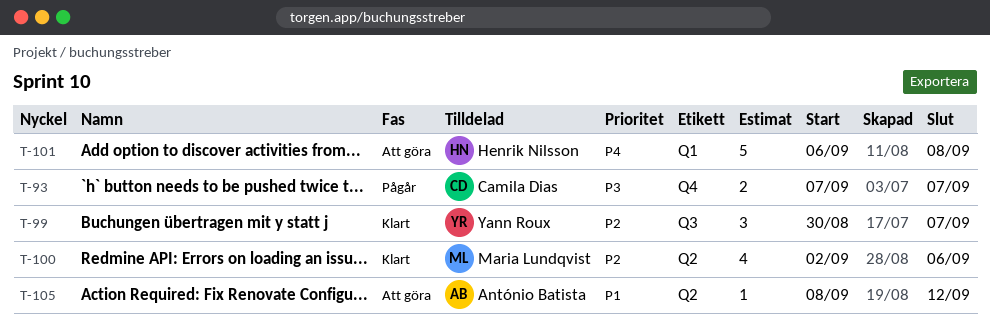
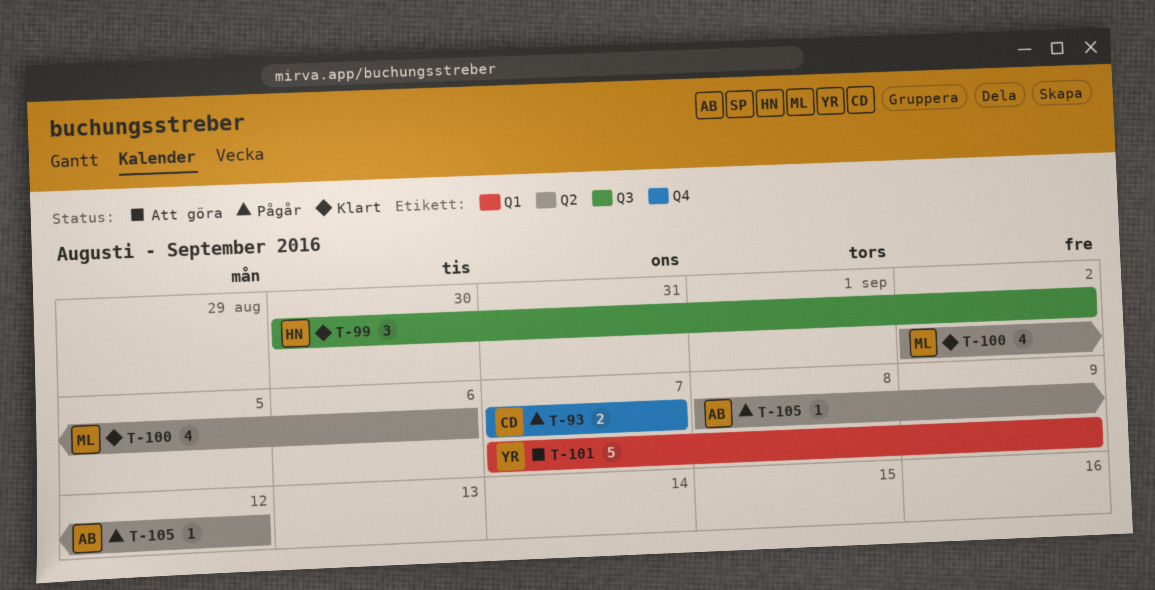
T-99, owner: Yann Roux -> Henrik Nilsson
T-99, due: Sep 7 -> Sep 2
T-101, owner: Henrik Nilsson -> Yann Roux
T-101, start: Sep 6 -> Sep 7
T-101, due: Sep 8 -> Sep 9
T-105, status: Att göra -> Pågår

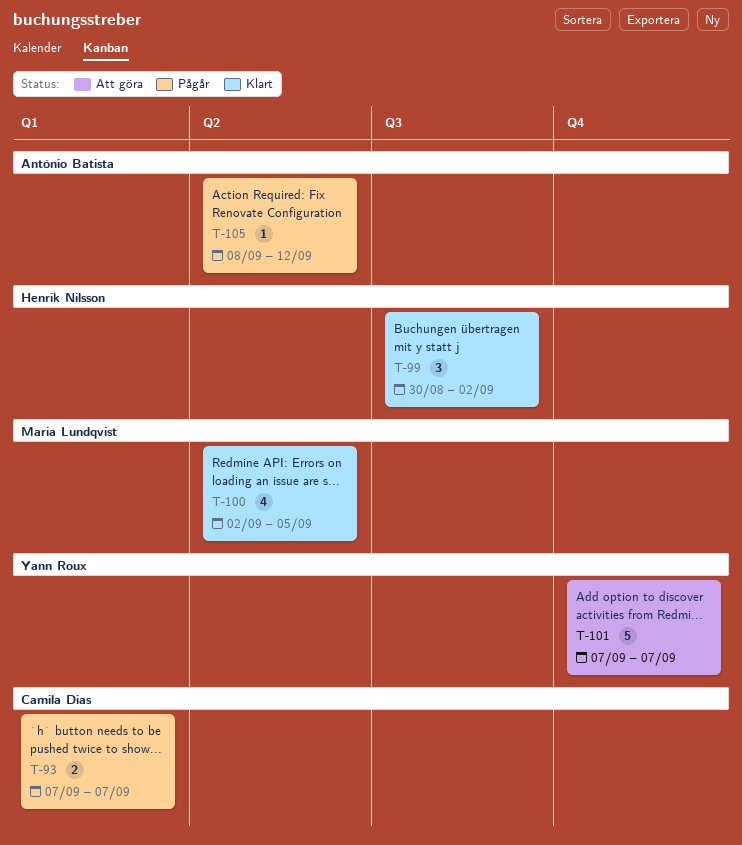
T-93, label: Q4 -> Q1
T-100, due: Sep 6 -> Sep 5
T-101, label: Q1 -> Q4
T-101, due: Sep 9 -> Sep 7

